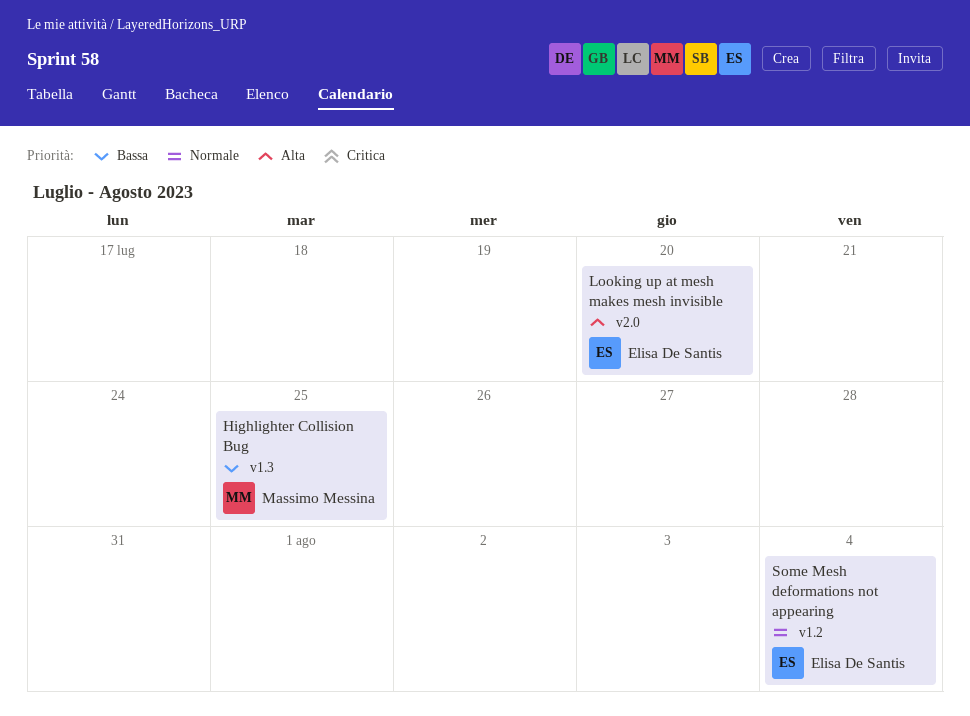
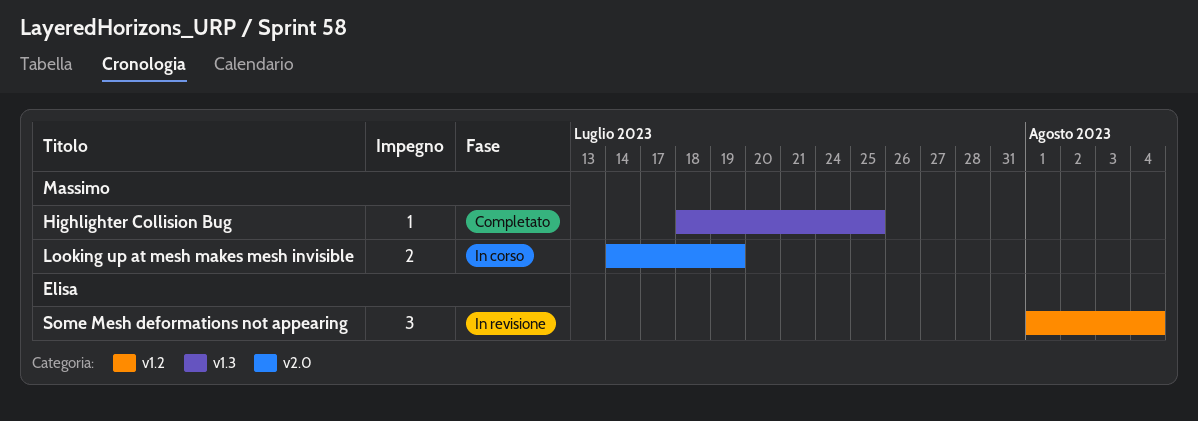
Looking up at mesh makes mesh invisible, owner: Elisa De Santis -> Massimo Messina
Looking up at mesh makes mesh invisible, due: Jul 20 -> Jul 19

